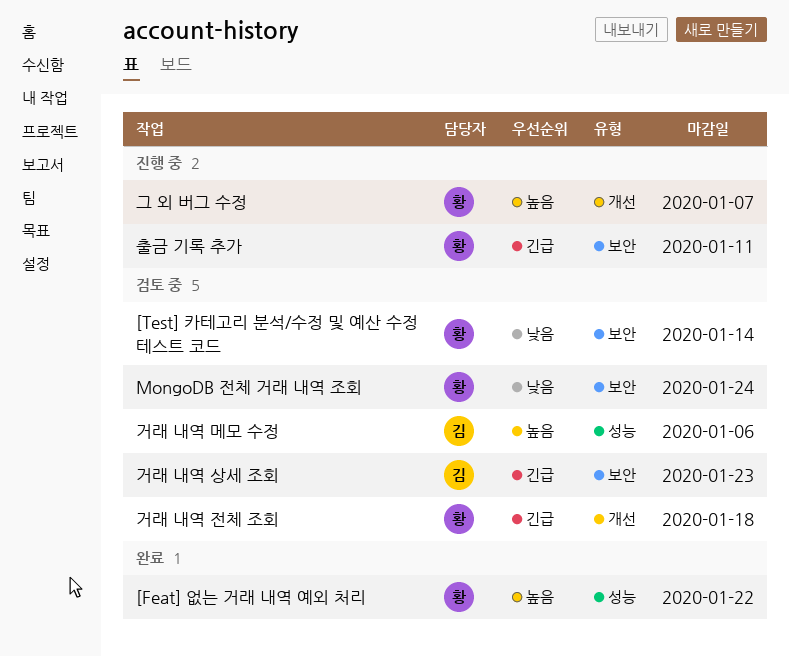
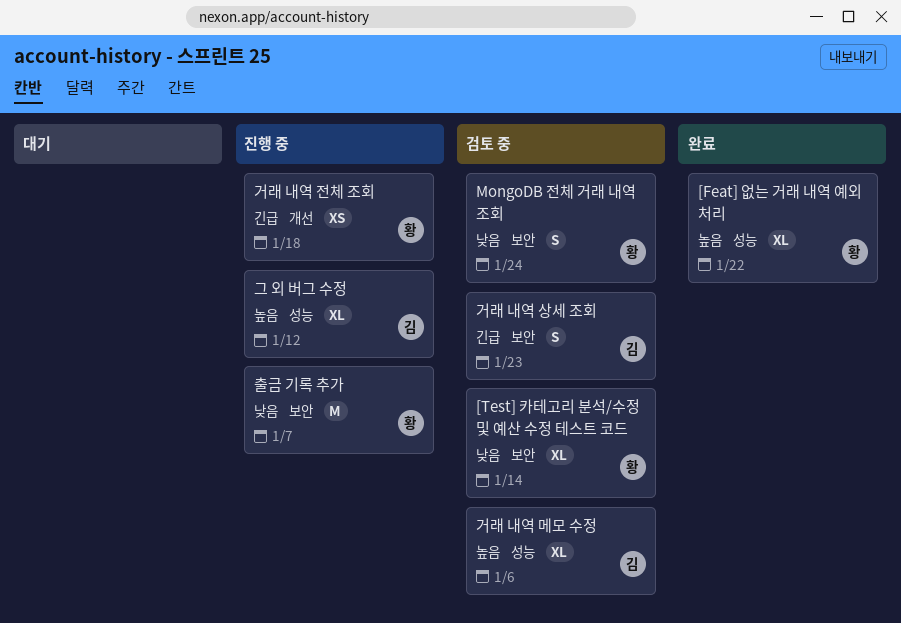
거래 내역 전체 조회, status: 검토 중 -> 진행 중
그 외 버그 수정, owner: 황 -> 김
그 외 버그 수정, label: 개선 -> 성능
그 외 버그 수정, due: Jan 7 -> Jan 12
출금 기록 추가, priority: 긴급 -> 낮음
출금 기록 추가, due: Jan 11 -> Jan 7

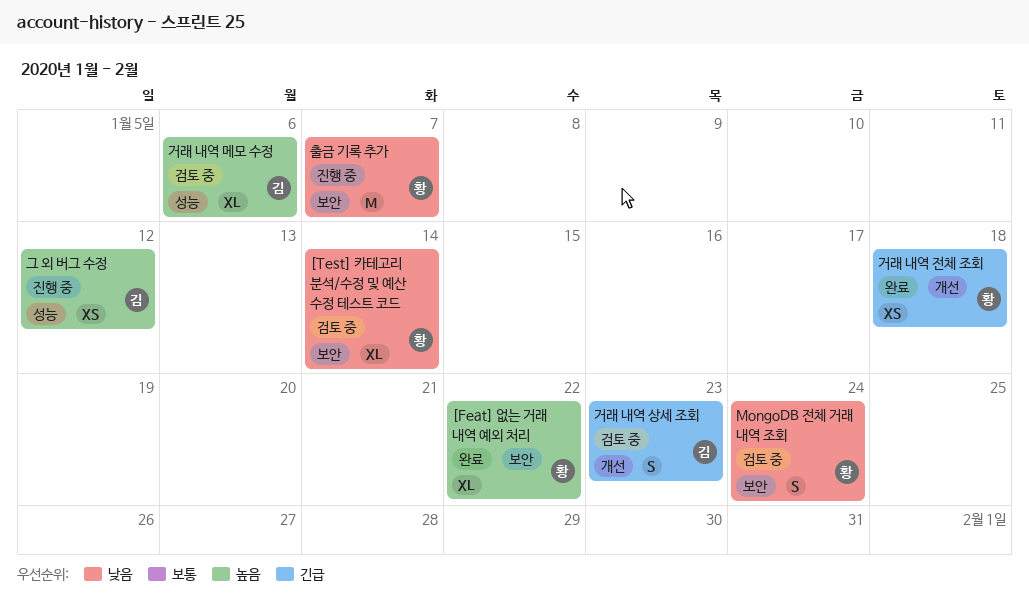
[Feat] 없는 거래 내역 예외 처리, label: 성능 -> 보안
거래 내역 상세 조회, label: 보안 -> 개선
거래 내역 전체 조회, status: 진행 중 -> 완료
그 외 버그 수정, estimate: XL -> XS

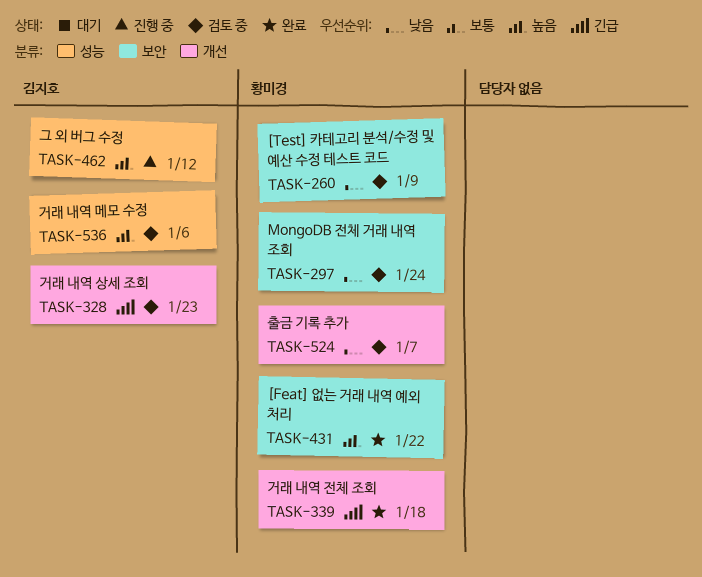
[Test] 카테고리 분석/수정 및 예산 수정 테스트 코드, due: Jan 14 -> Jan 9
출금 기록 추가, status: 진행 중 -> 검토 중
출금 기록 추가, label: 보안 -> 개선

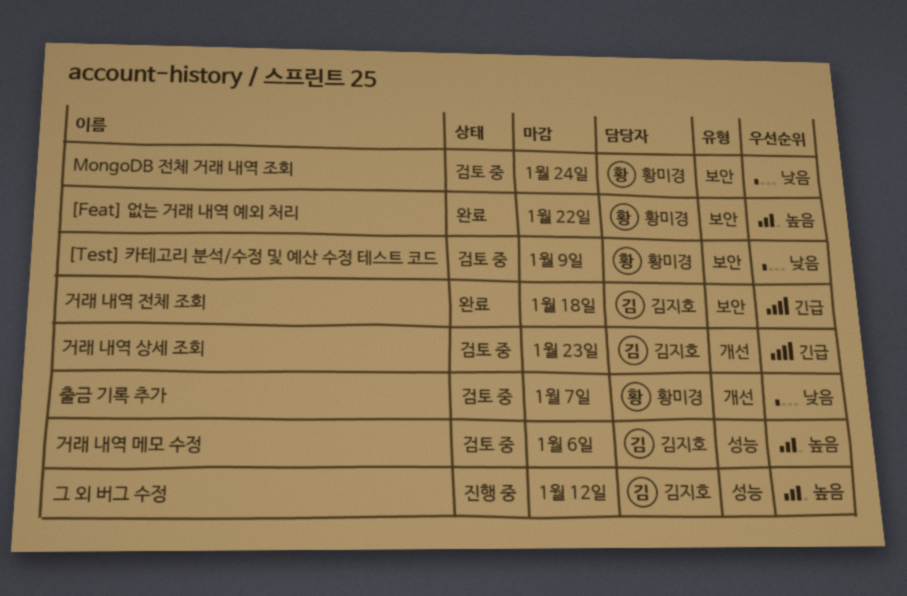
거래 내역 전체 조회, owner: 황미경 -> 김지호
거래 내역 전체 조회, label: 개선 -> 보안

